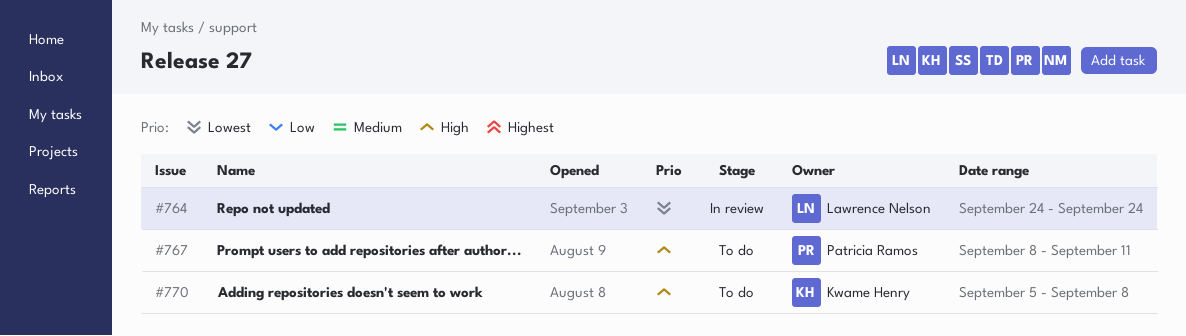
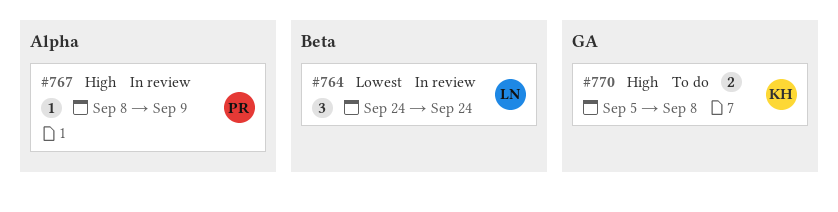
#767, status: To do -> In review
#767, due: Sep 11 -> Sep 9

